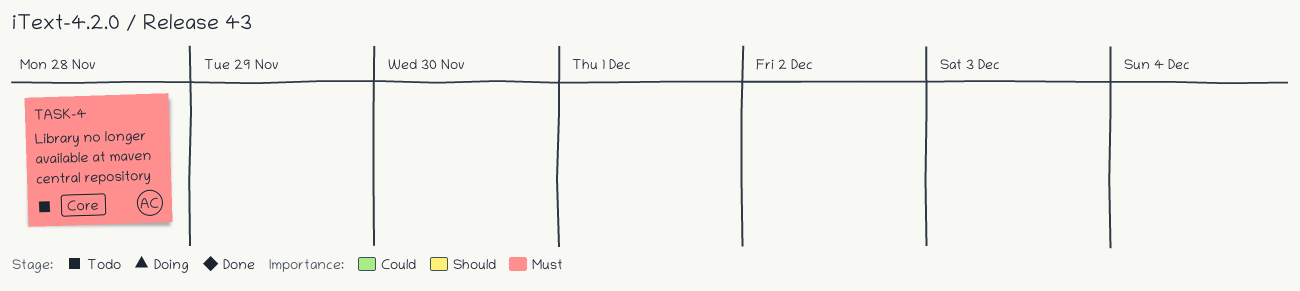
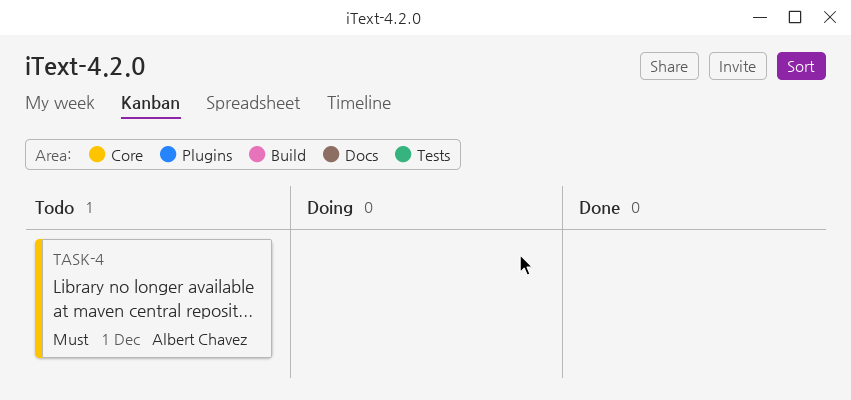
TASK-4, due: Nov 28 -> Dec 1

